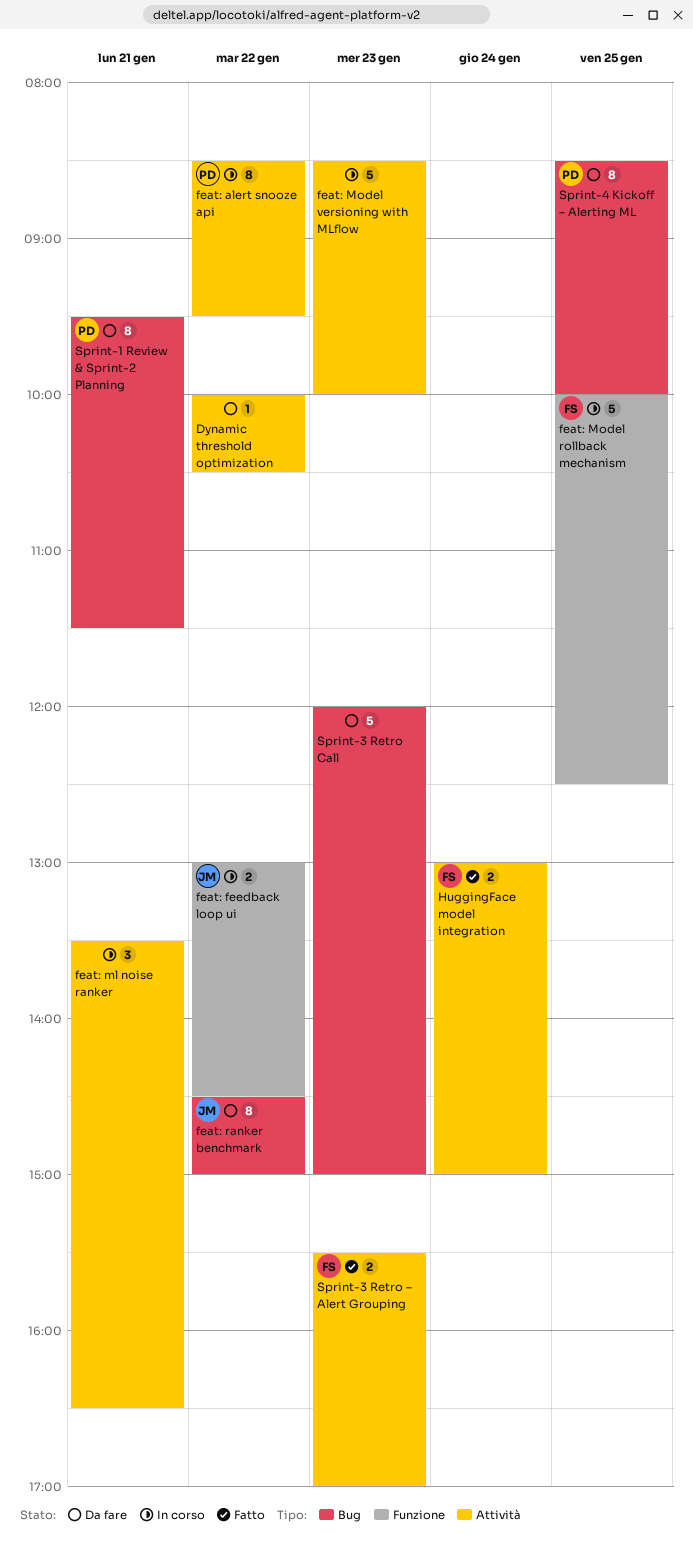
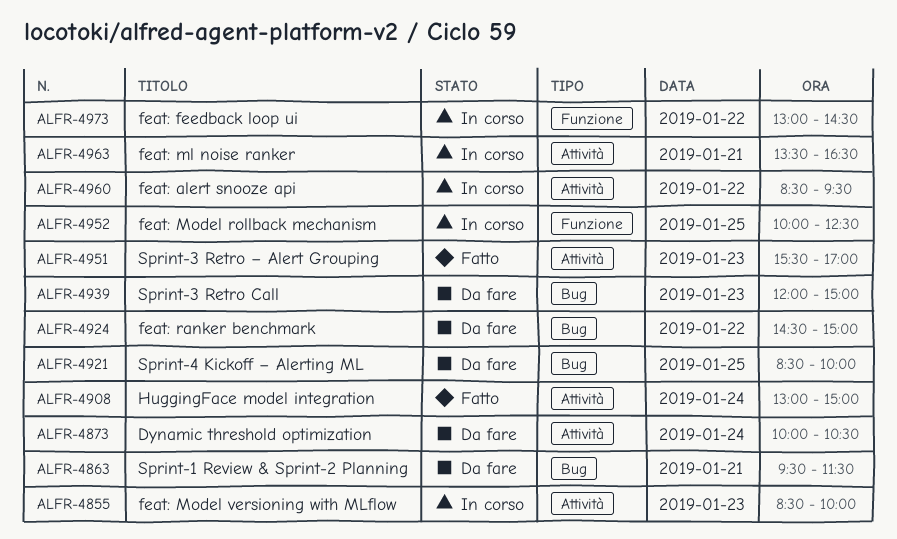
Dynamic threshold optimization, day: Jan 22 -> Jan 24

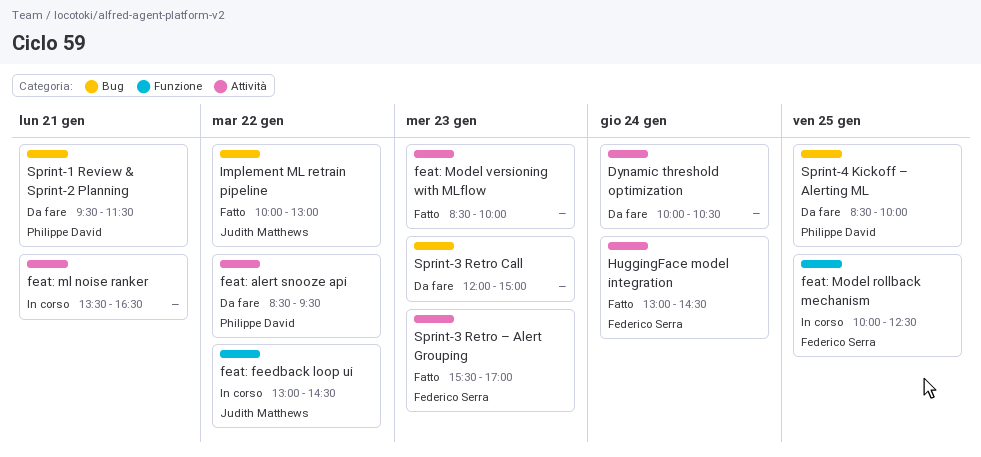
feat: alert snooze api, status: In corso -> Da fare
feat: Model versioning with MLflow, status: In corso -> Fatto
feat: ranker benchmark: present -> none
HuggingFace model integration, ends: 15:00 -> 14:30
Implement ML retrain pipeline: none -> present

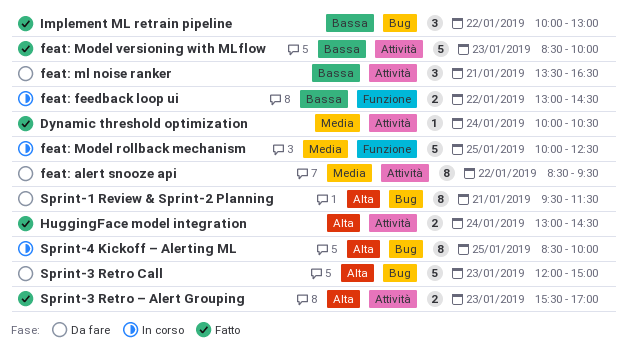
Dynamic threshold optimization, status: Da fare -> Fatto
feat: ml noise ranker, status: In corso -> Da fare
Sprint-4 Kickoff – Alerting ML, status: Da fare -> In corso

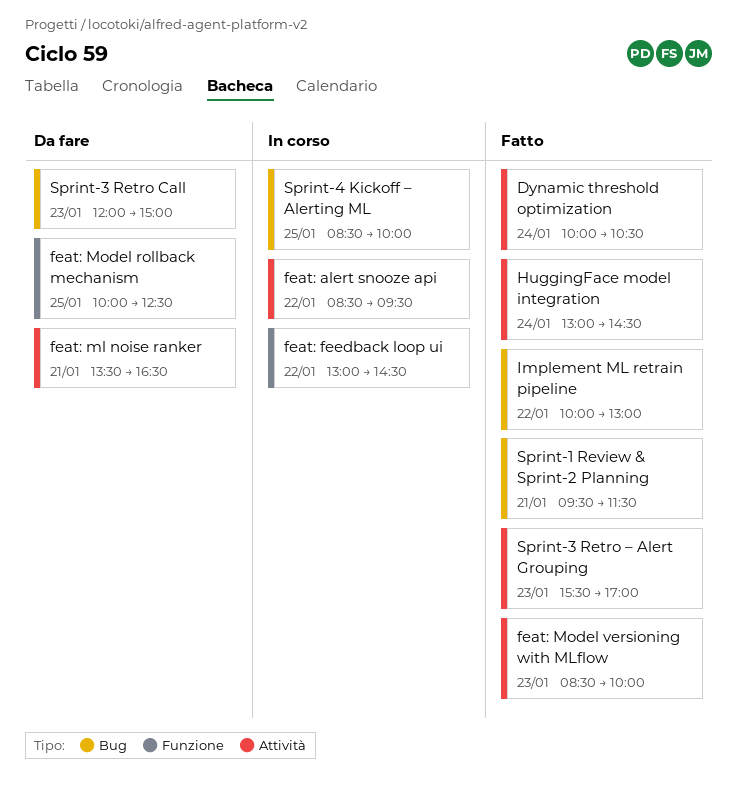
feat: alert snooze api, status: Da fare -> In corso
feat: Model rollback mechanism, status: In corso -> Da fare
Sprint-1 Review & Sprint-2 Planning, status: Da fare -> Fatto

